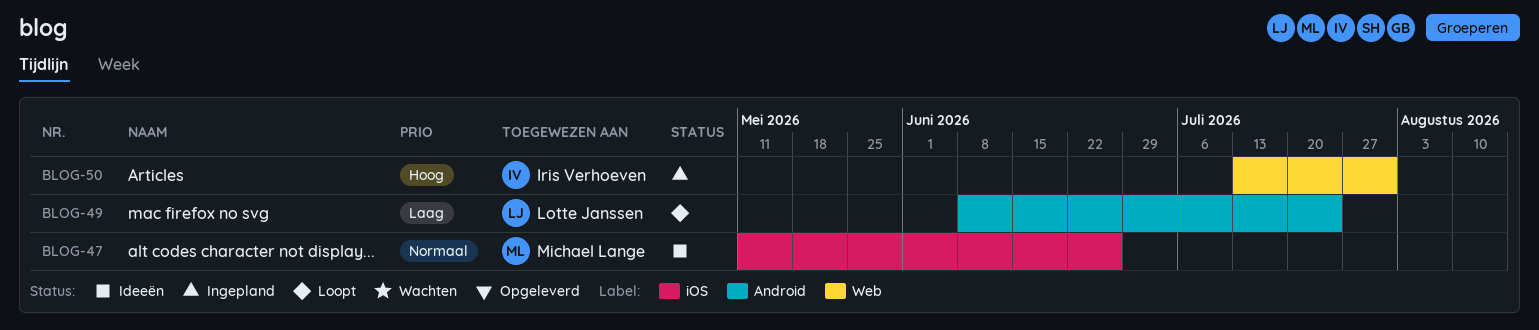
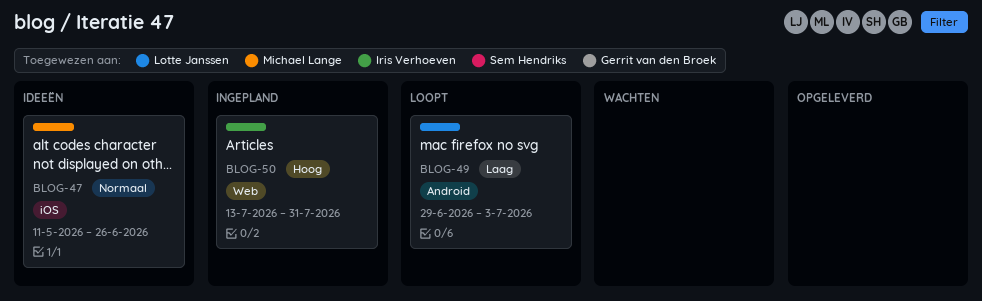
BLOG-49, start: Jun 8 -> Jun 29
BLOG-49, due: Jul 24 -> Jul 3

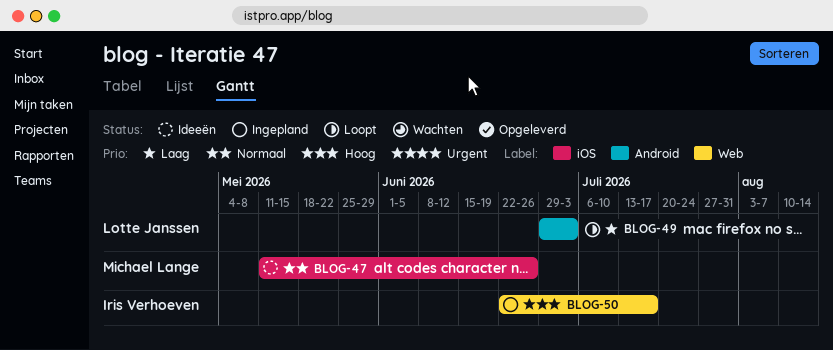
BLOG-50, start: Jul 13 -> Jun 22
BLOG-50, due: Jul 31 -> Jul 17

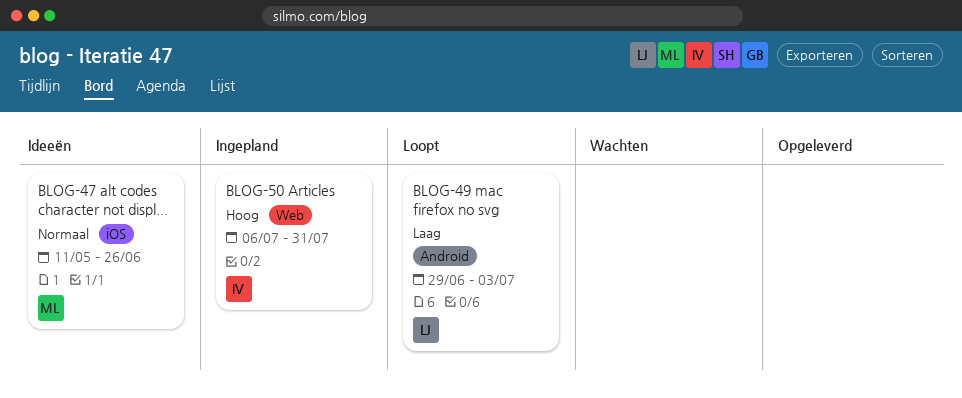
BLOG-50, start: Jun 22 -> Jul 6
BLOG-50, due: Jul 17 -> Jul 31

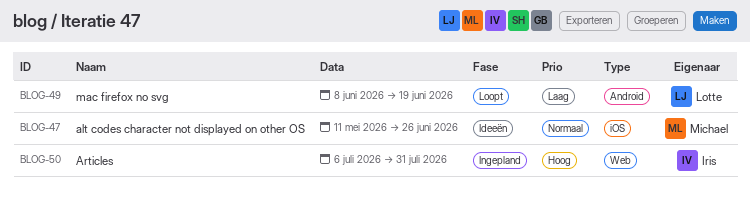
BLOG-49, start: Jun 29 -> Jun 8
BLOG-49, due: Jul 3 -> Jun 19

